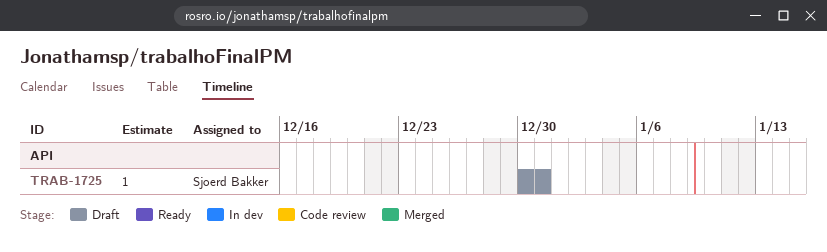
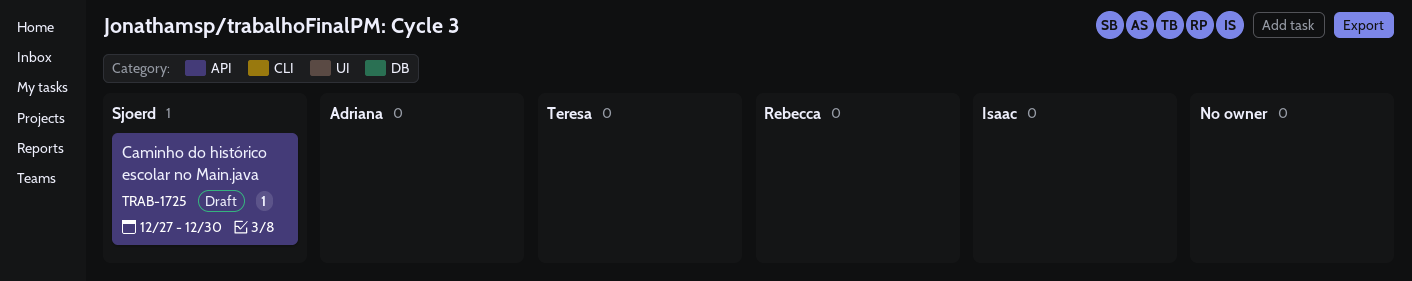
TRAB-1725, start: Dec 30 -> Dec 27
TRAB-1725, due: Dec 31 -> Dec 30

